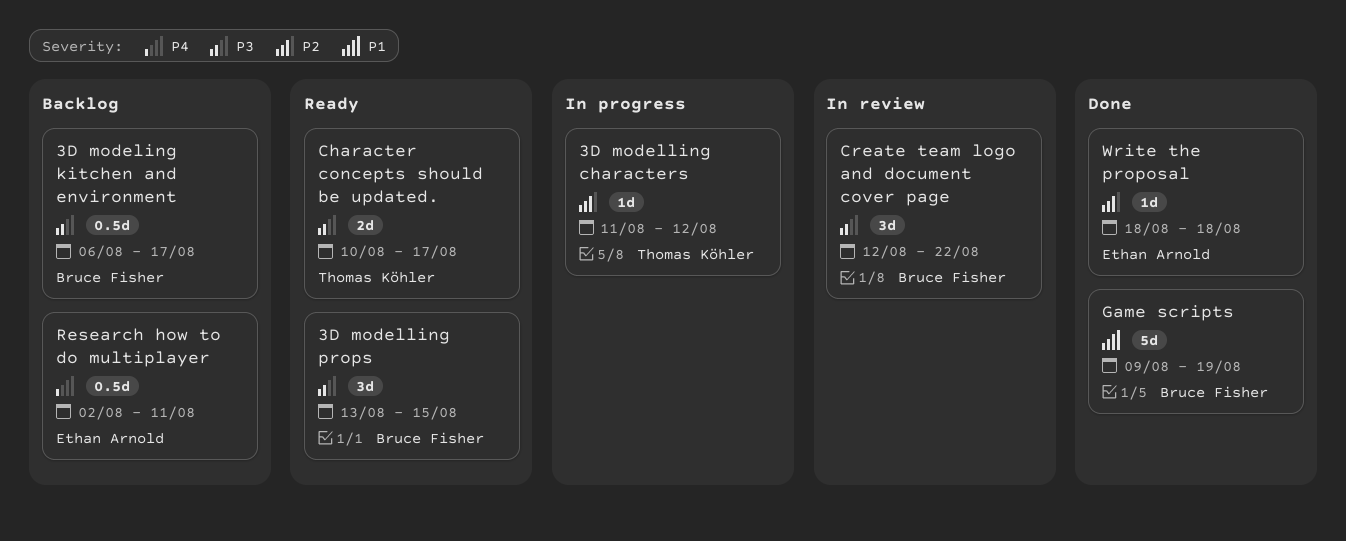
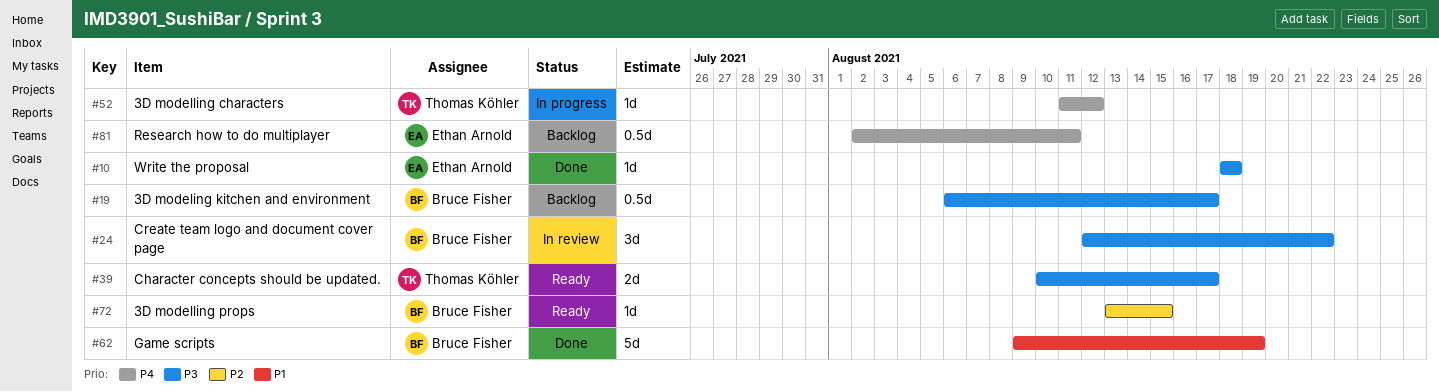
3D modelling characters, priority: P2 -> P4
3D modelling props, priority: P3 -> P2
3D modelling props, estimate: 3d -> 1d
Write the proposal, priority: P2 -> P3

